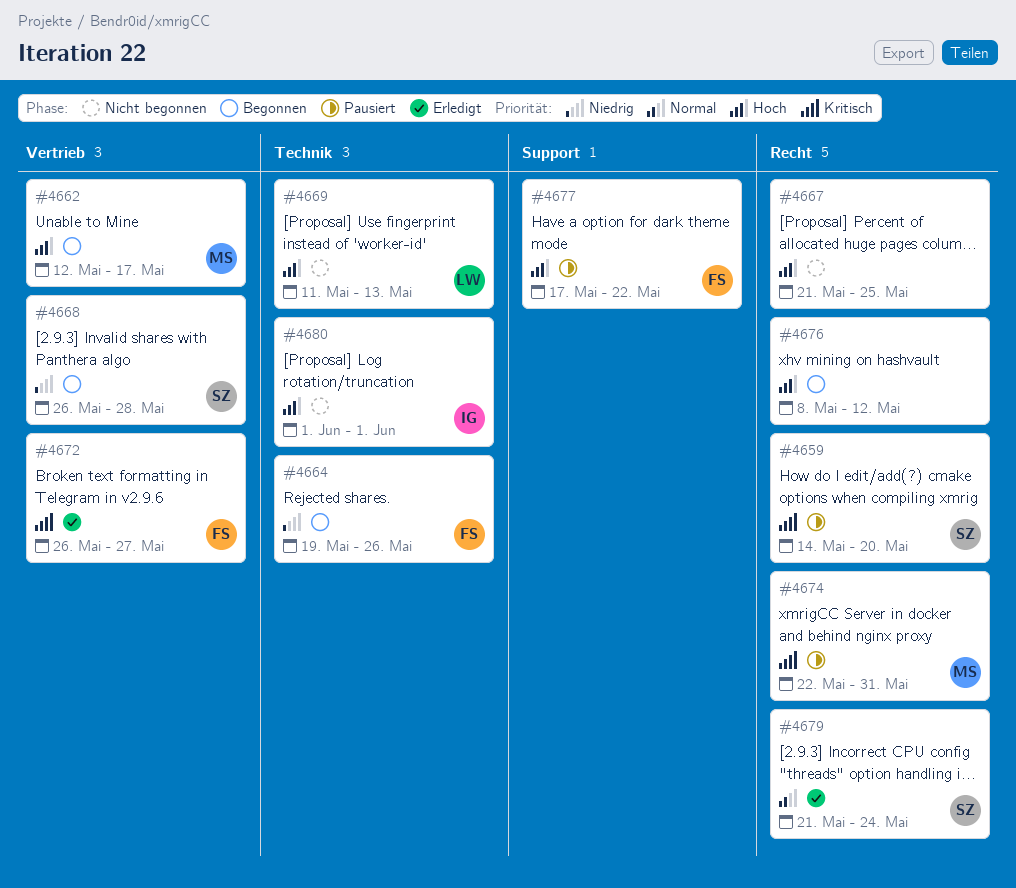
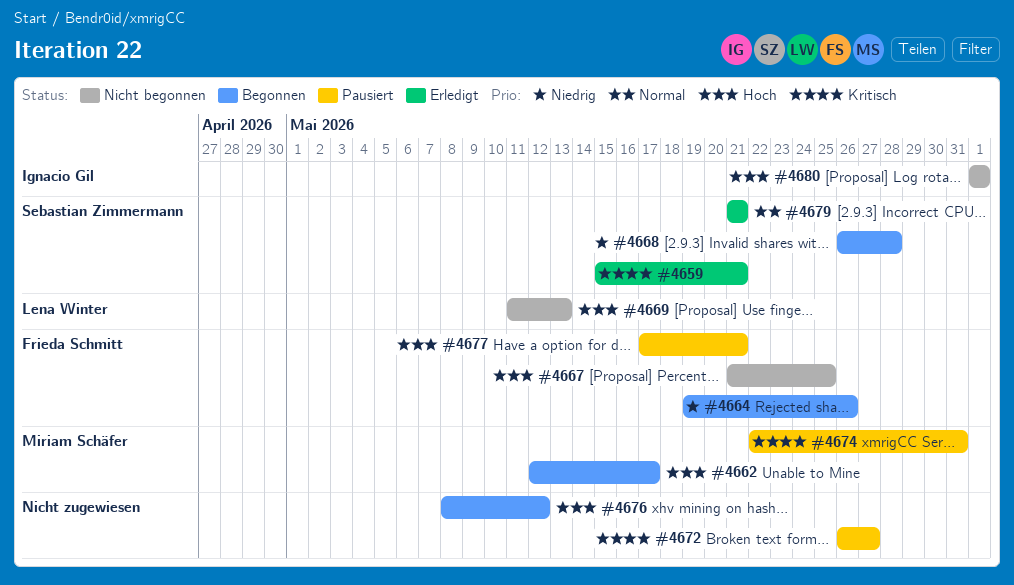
#4659, status: Pausiert -> Erledigt
#4659, start: May 14 -> May 15
#4659, due: May 20 -> May 21
#4667, owner: none -> Frieda Schmitt
#4672, status: Erledigt -> Pausiert
#4672, owner: Frieda Schmitt -> none
#4677, due: May 22 -> May 21
#4679, due: May 24 -> May 21

